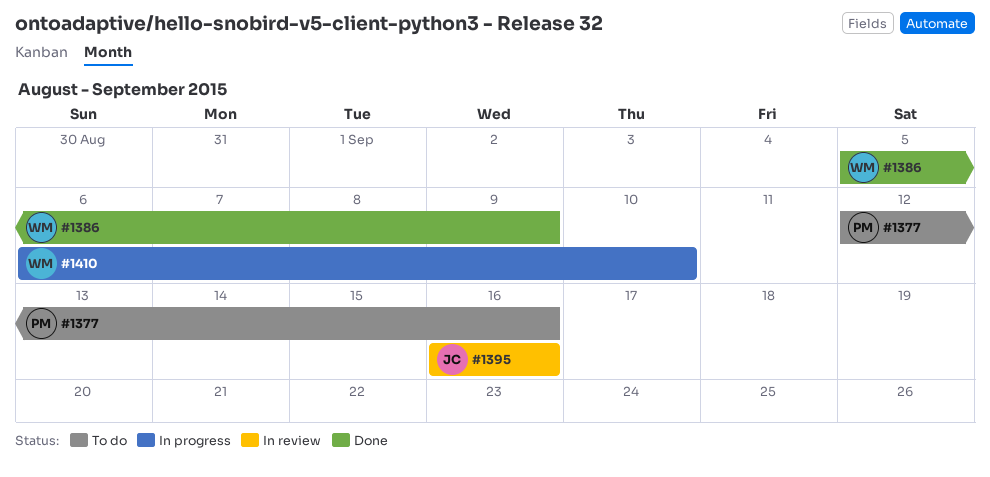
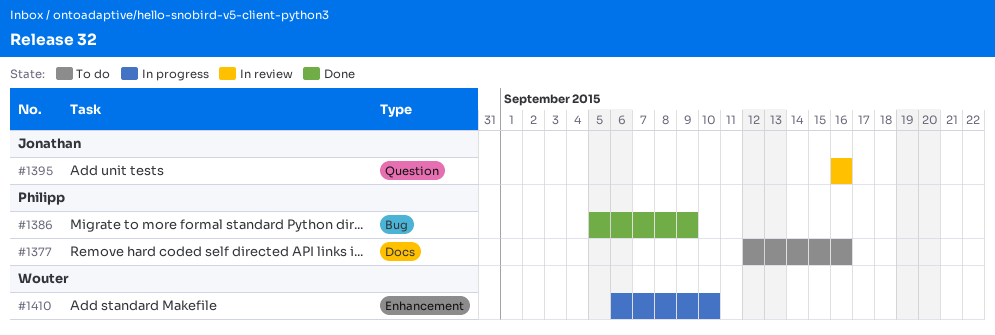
#1386, owner: Wouter -> Philipp

